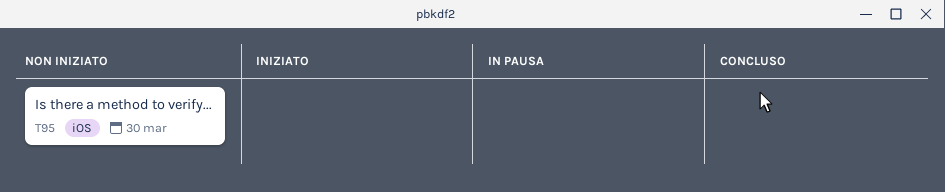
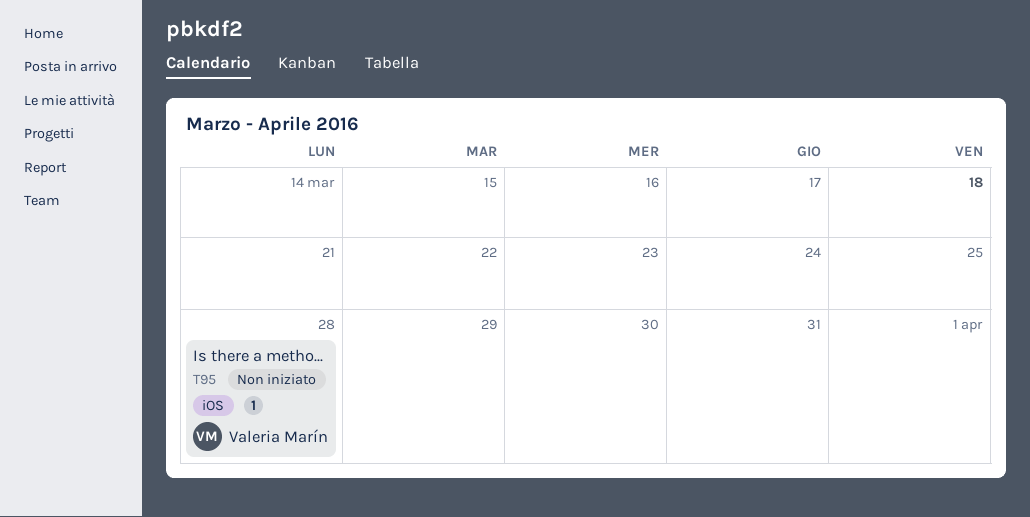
T95, due: Mar 30 -> Mar 28

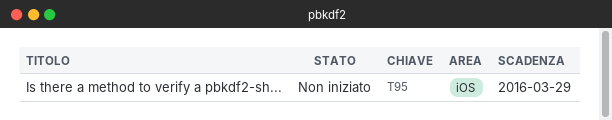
T95, due: Mar 28 -> Mar 29

